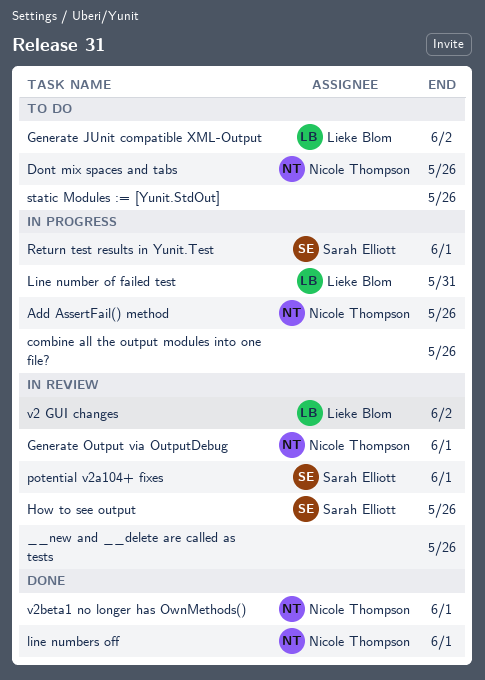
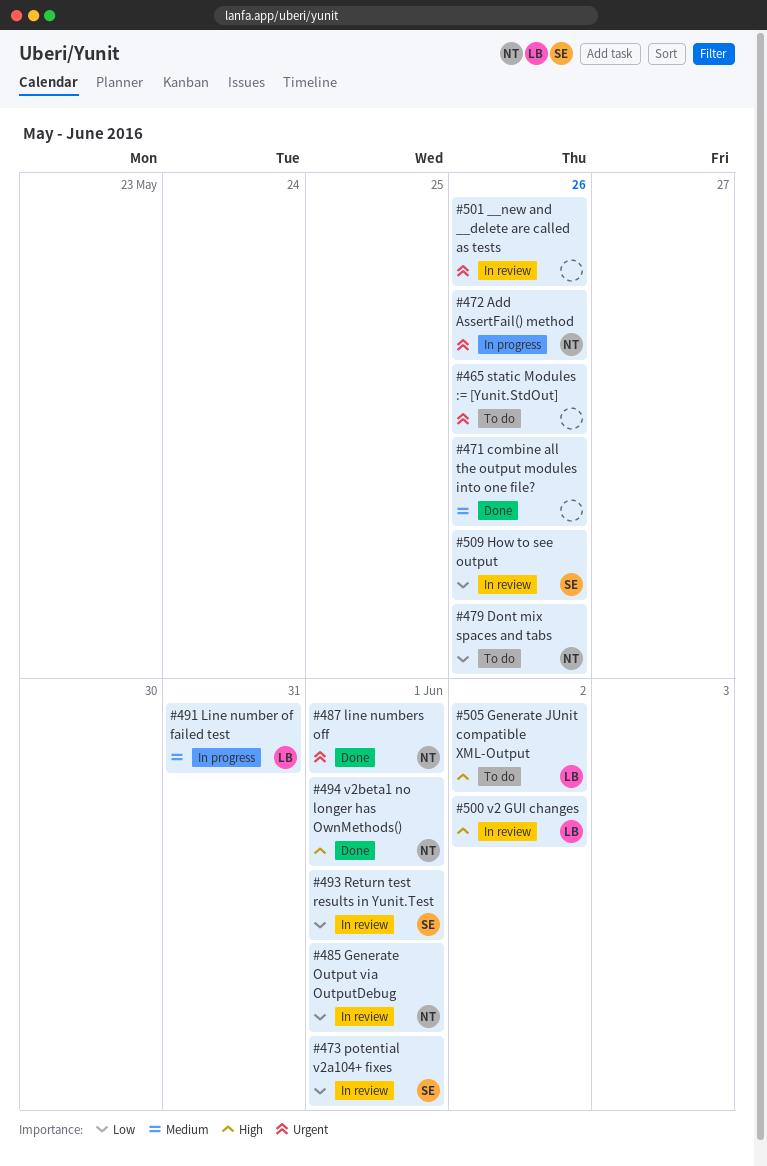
combine all the output modules into one file?, status: In progress -> Done
Return test results in Yunit.Test, status: In progress -> In review

